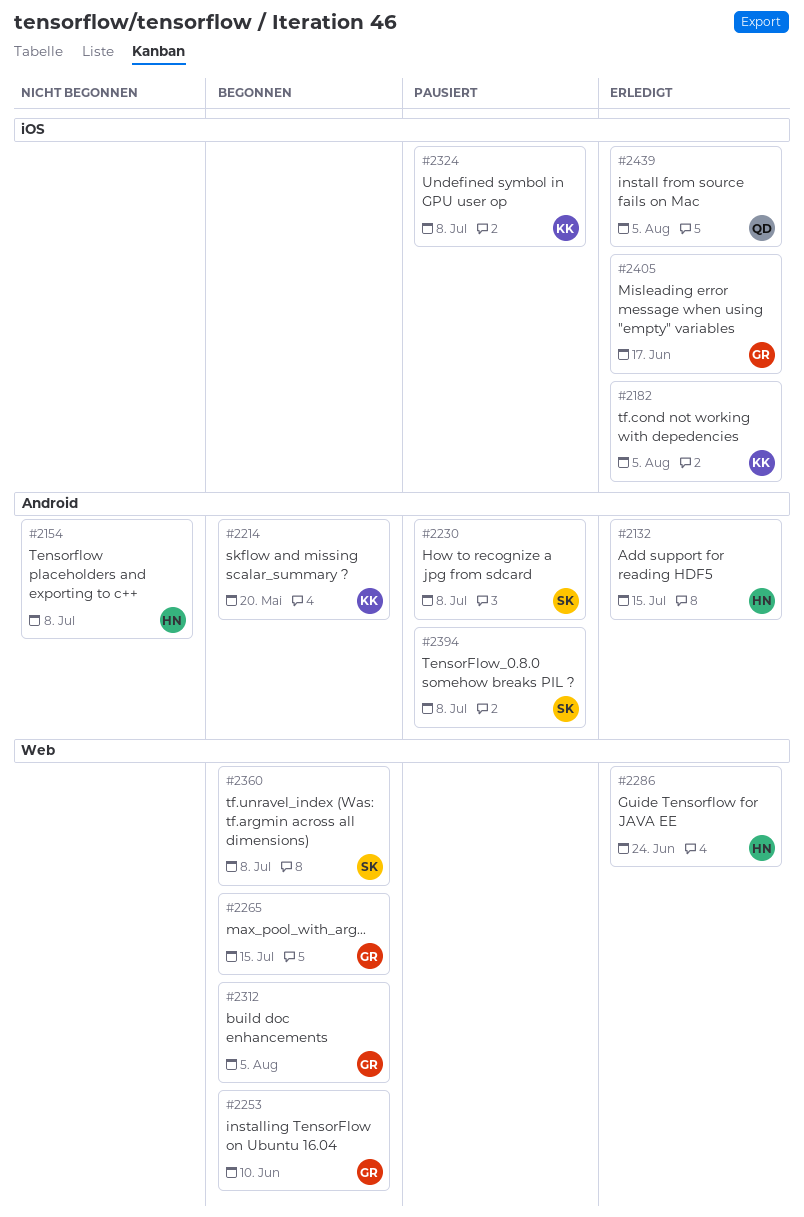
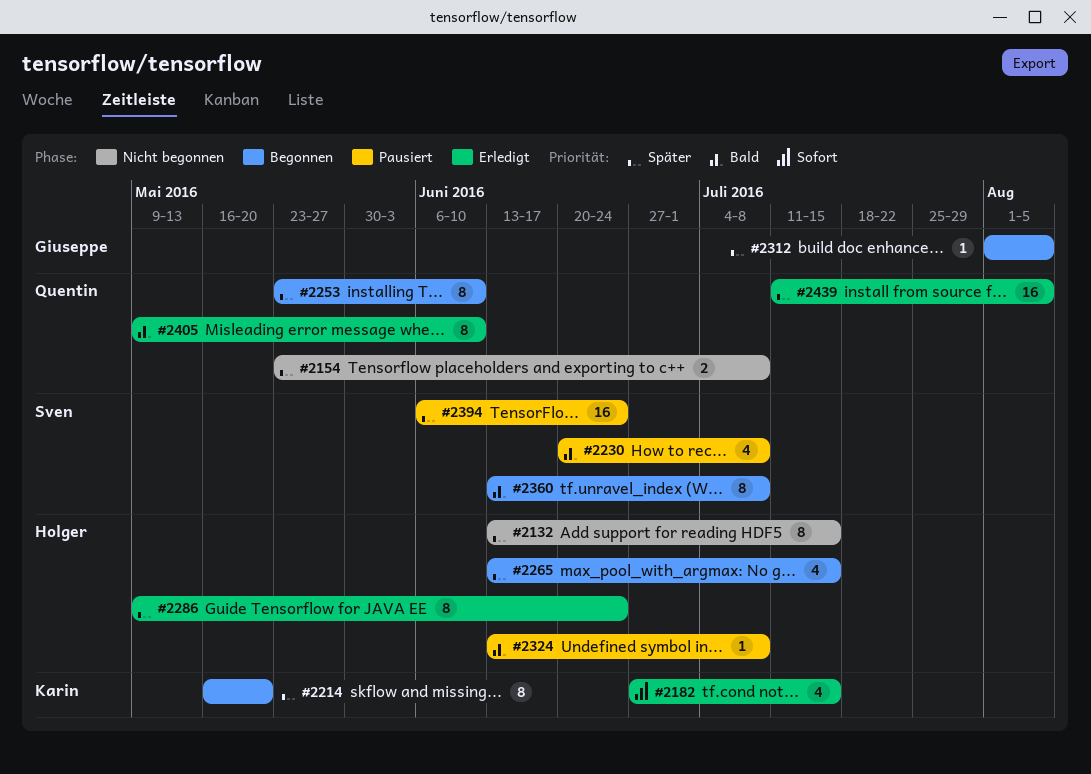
#2132, status: Erledigt -> Nicht begonnen
#2154, owner: Holger -> Quentin
#2182, due: Aug 5 -> Jul 15
#2253, owner: Giuseppe -> Quentin
#2265, owner: Giuseppe -> Holger
#2324, owner: Karin -> Holger
#2394, due: Jul 8 -> Jun 24
#2405, owner: Giuseppe -> Quentin
#2405, due: Jun 17 -> Jun 10

